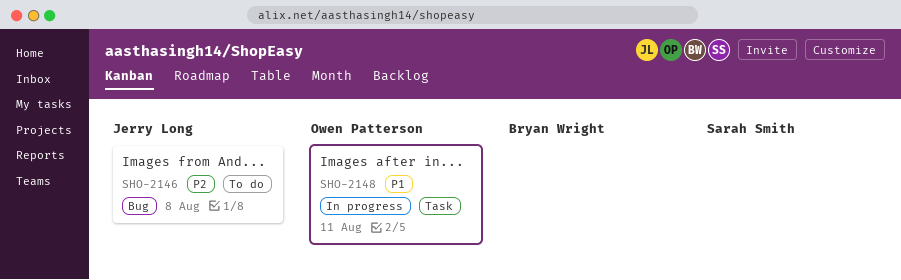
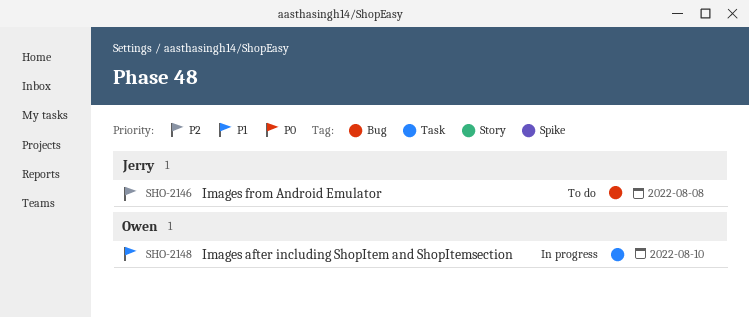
SHO-2148, due: Aug 11 -> Aug 10

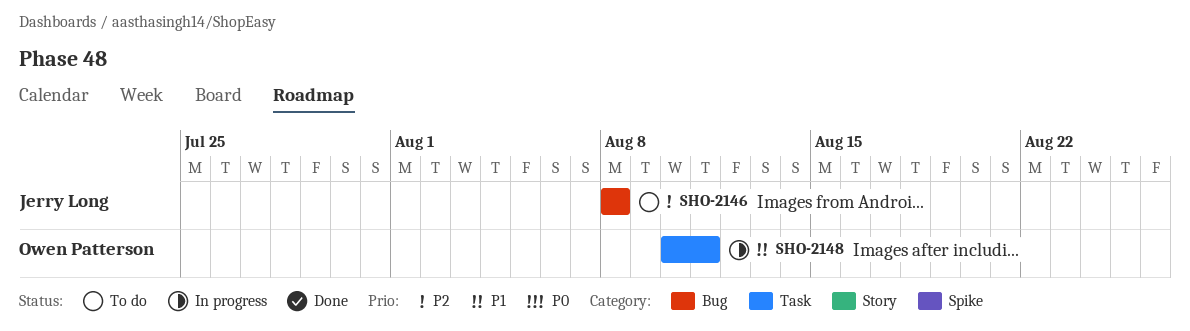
SHO-2148, due: Aug 10 -> Aug 11

